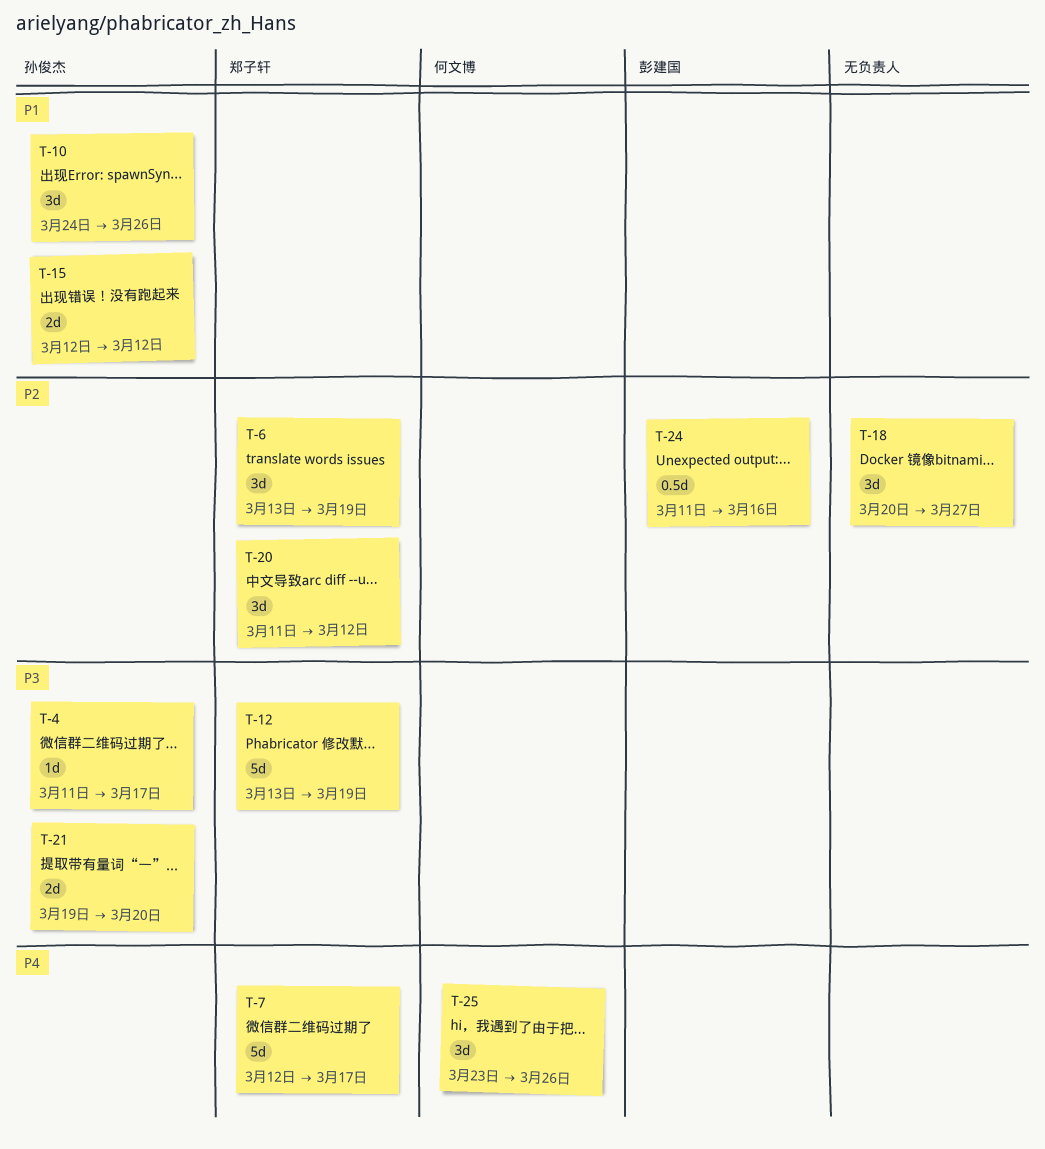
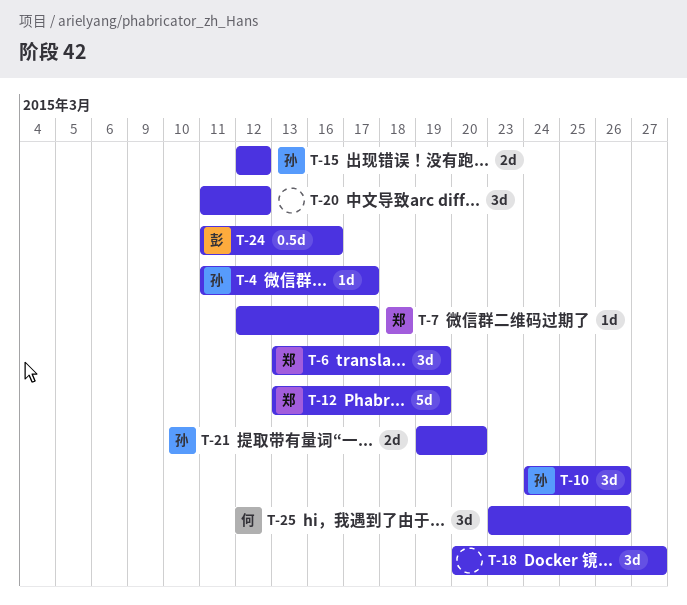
T-7, estimate: 5d -> 1d
T-20, owner: 郑子轩 -> none

